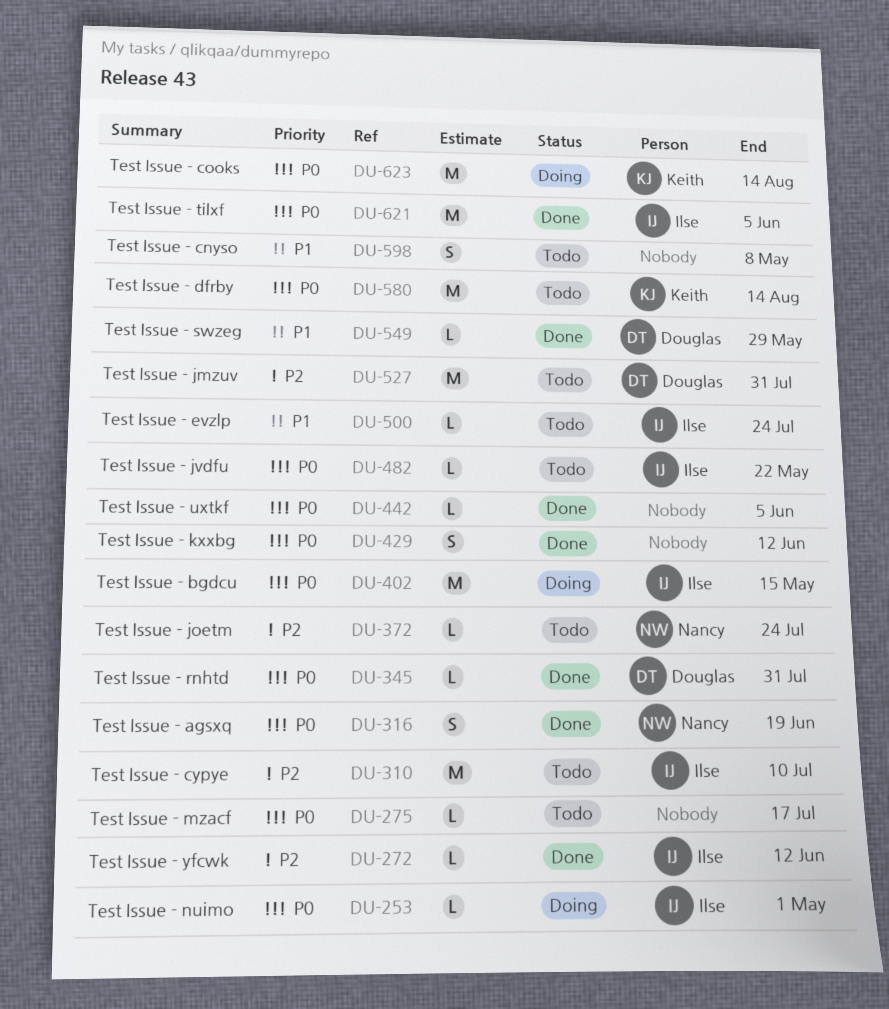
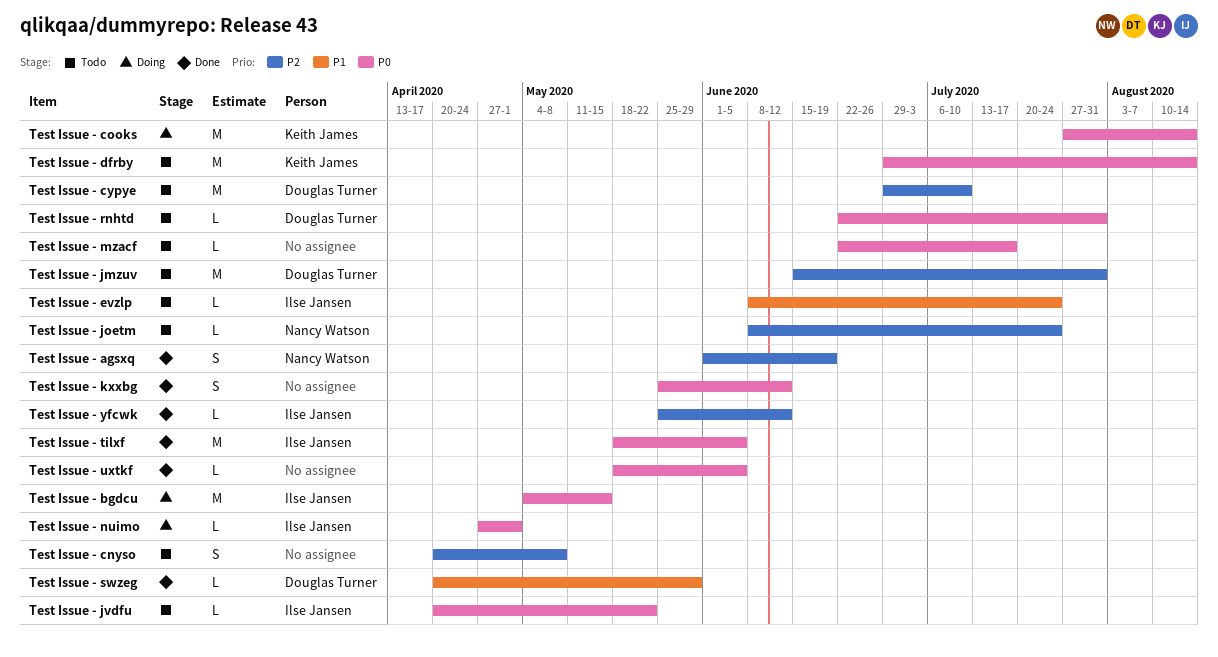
Test Issue - agsxq, priority: P0 -> P2
Test Issue - cnyso, priority: P1 -> P2
Test Issue - cypye, owner: Ilse Jansen -> Douglas Turner
Test Issue - rnhtd, status: Done -> Todo

